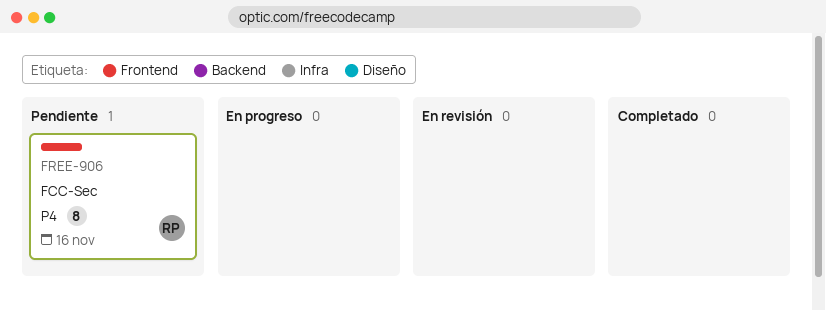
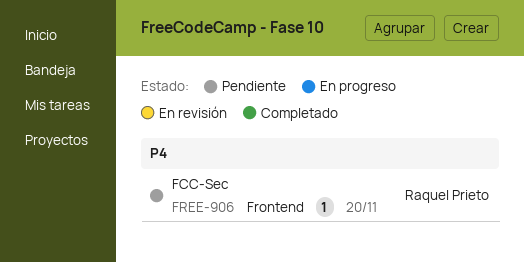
FREE-906, estimate: 8 -> 1
FREE-906, due: Nov 16 -> Nov 20

